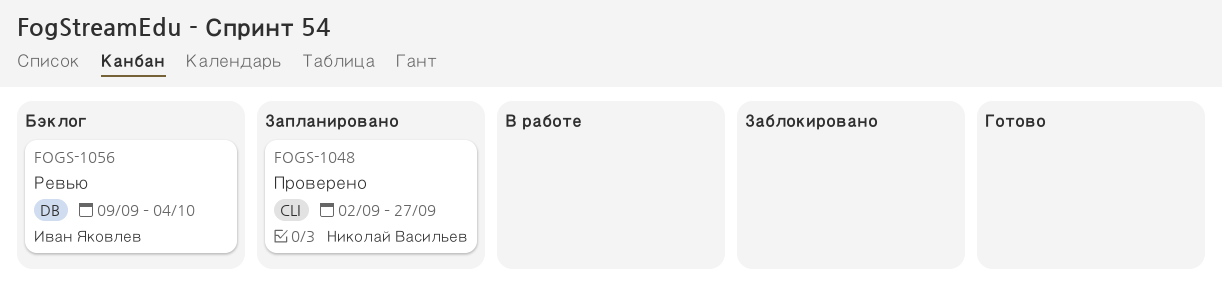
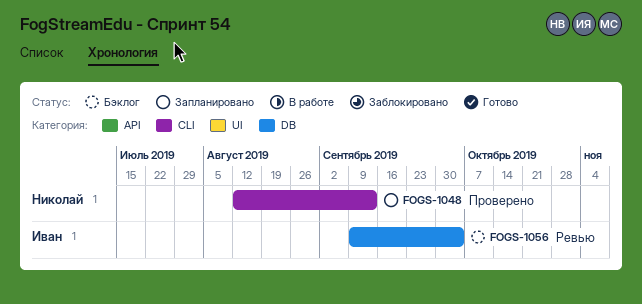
FOGS-1048, start: Sep 2 -> Aug 12
FOGS-1048, due: Sep 27 -> Sep 13

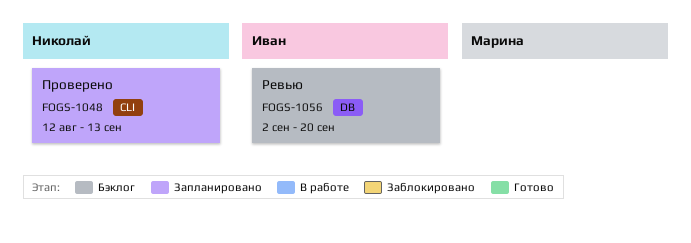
FOGS-1056, start: Sep 9 -> Sep 2
FOGS-1056, due: Oct 4 -> Sep 20

